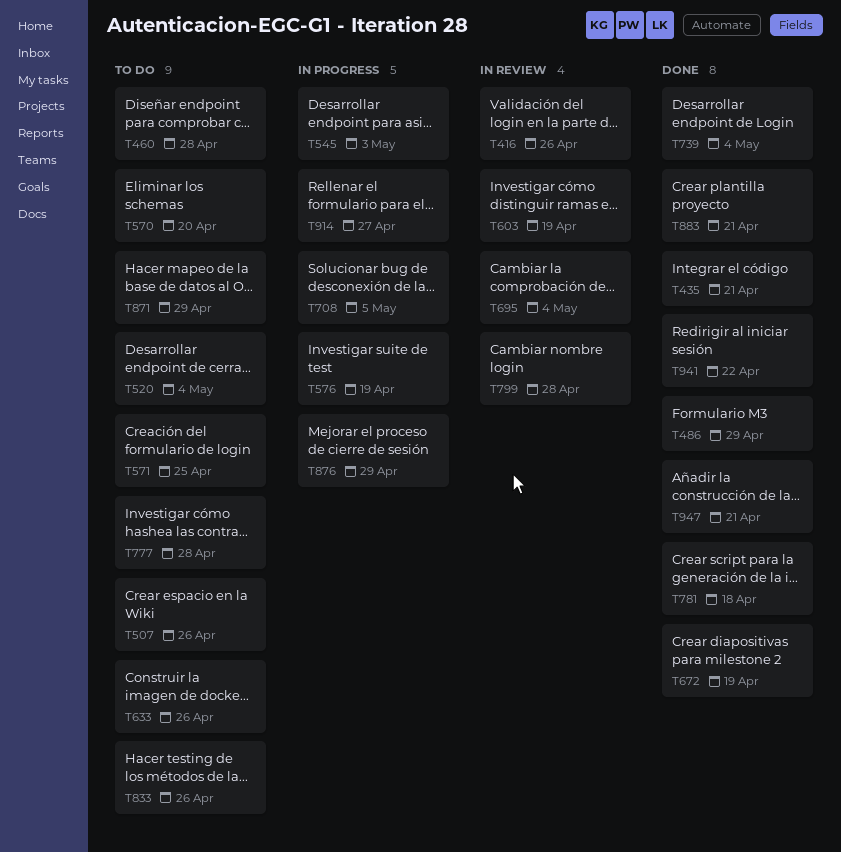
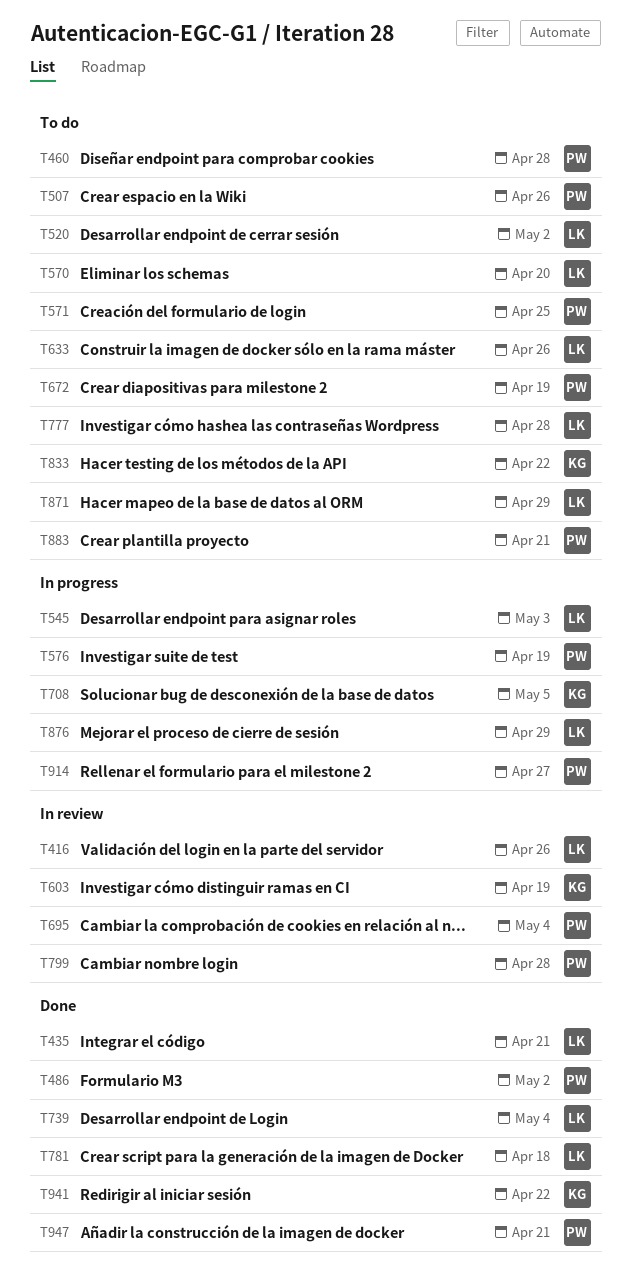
T486, due: Apr 29 -> May 2
T520, due: May 4 -> May 2
T672, status: Done -> To do
T833, due: Apr 26 -> Apr 22
T883, status: Done -> To do

